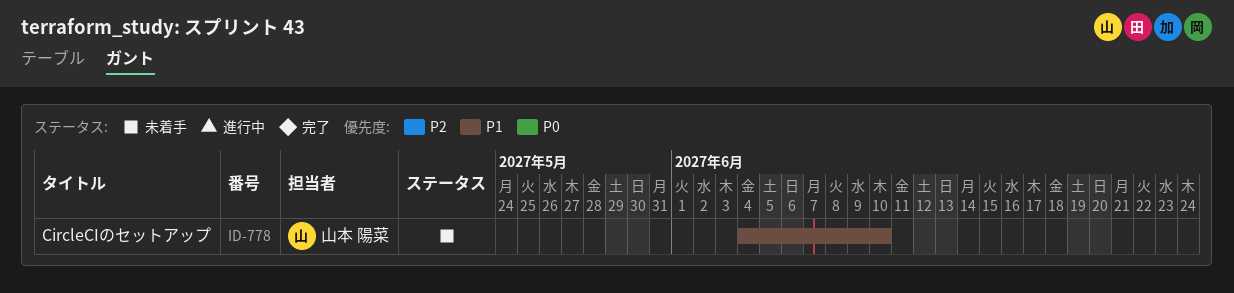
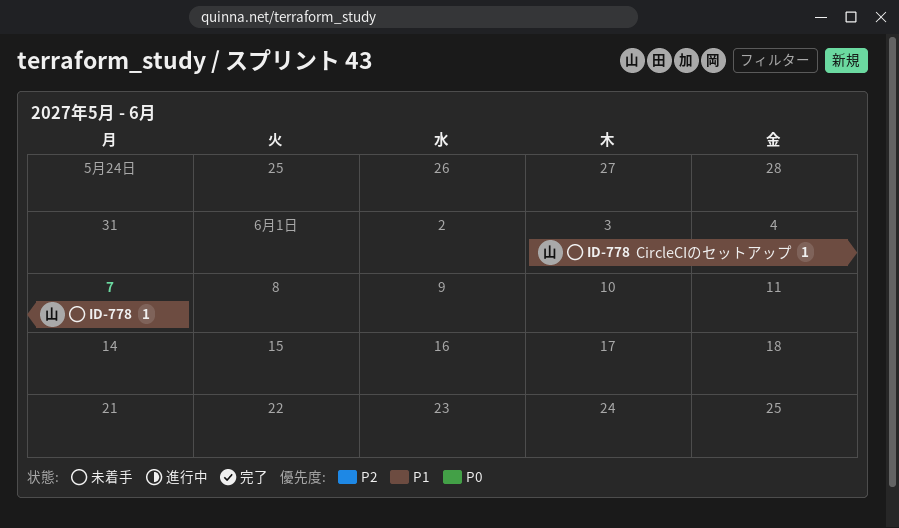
ID-778, start: Jun 4 -> Jun 3
ID-778, due: Jun 10 -> Jun 7

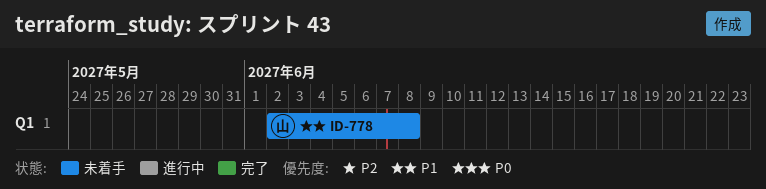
ID-778, start: Jun 3 -> Jun 2
ID-778, due: Jun 7 -> Jun 8

